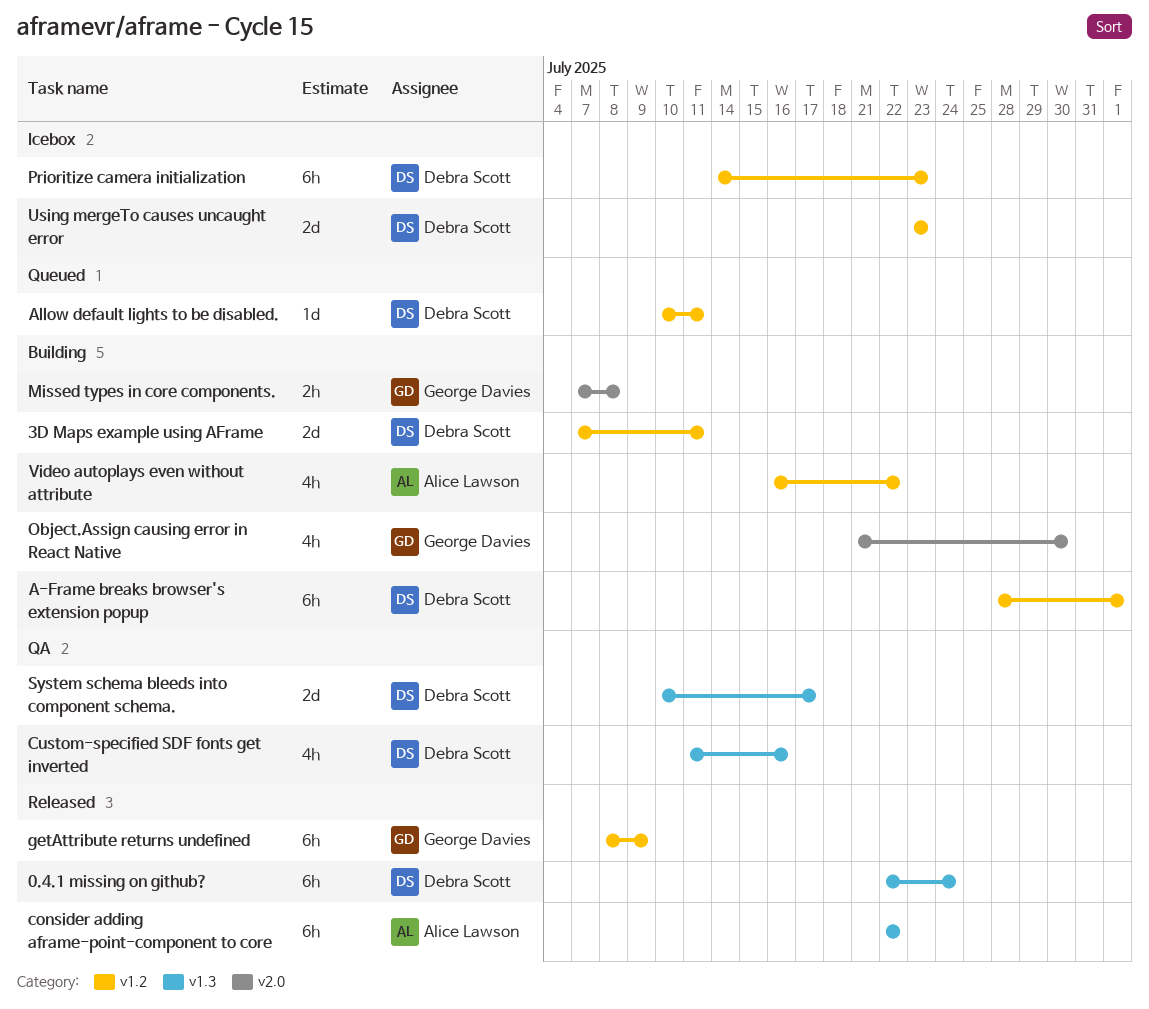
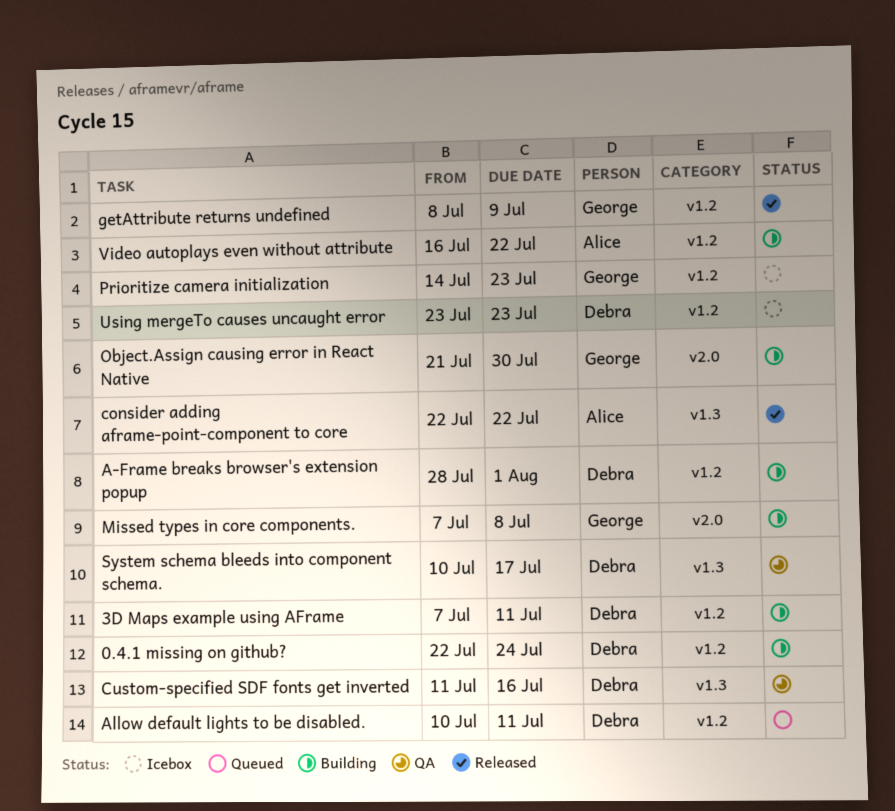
0.4.1 missing on github?, status: Released -> Building
0.4.1 missing on github?, label: v1.3 -> v1.2
Prioritize camera initialization, owner: Debra Scott -> George Davies

